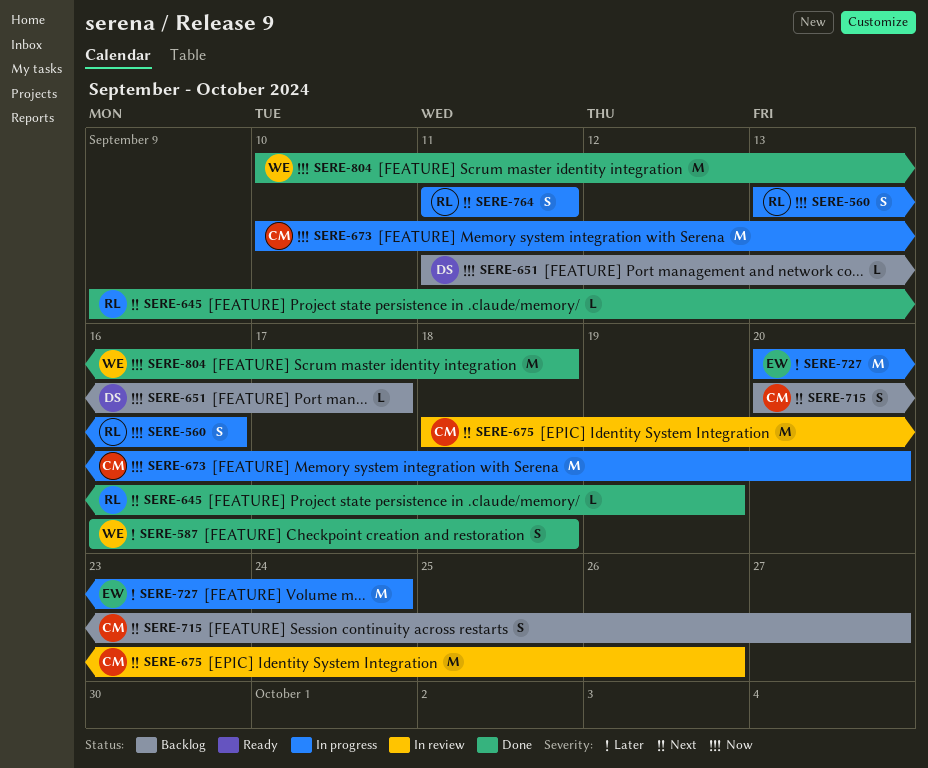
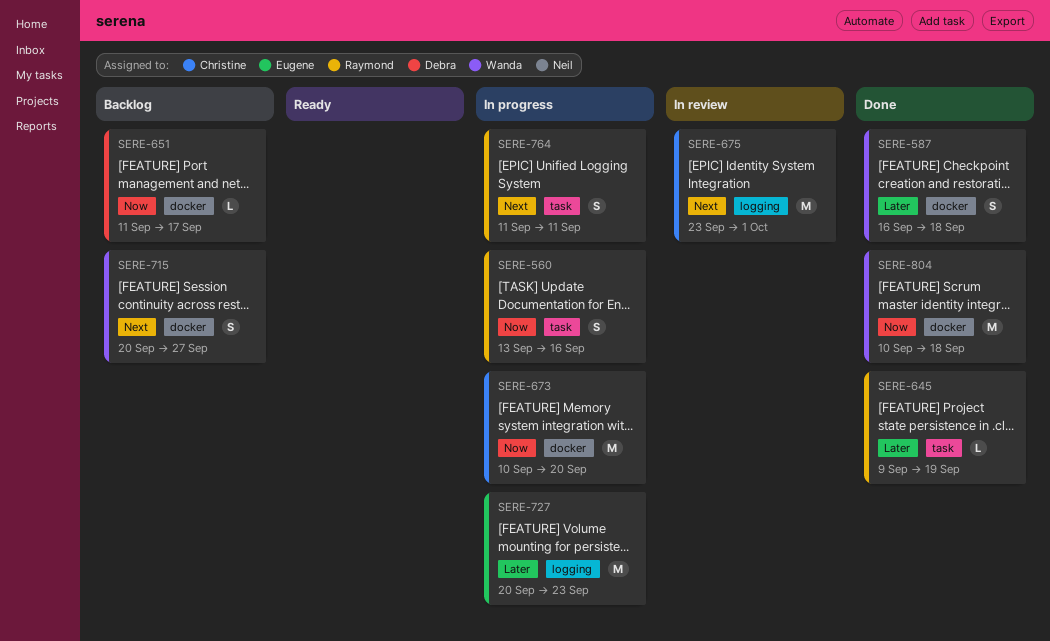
SERE-645, priority: Next -> Later
SERE-675, start: Sep 18 -> Sep 23
SERE-675, due: Sep 26 -> Oct 1
SERE-715, owner: Christine -> Wanda
SERE-727, due: Sep 24 -> Sep 23

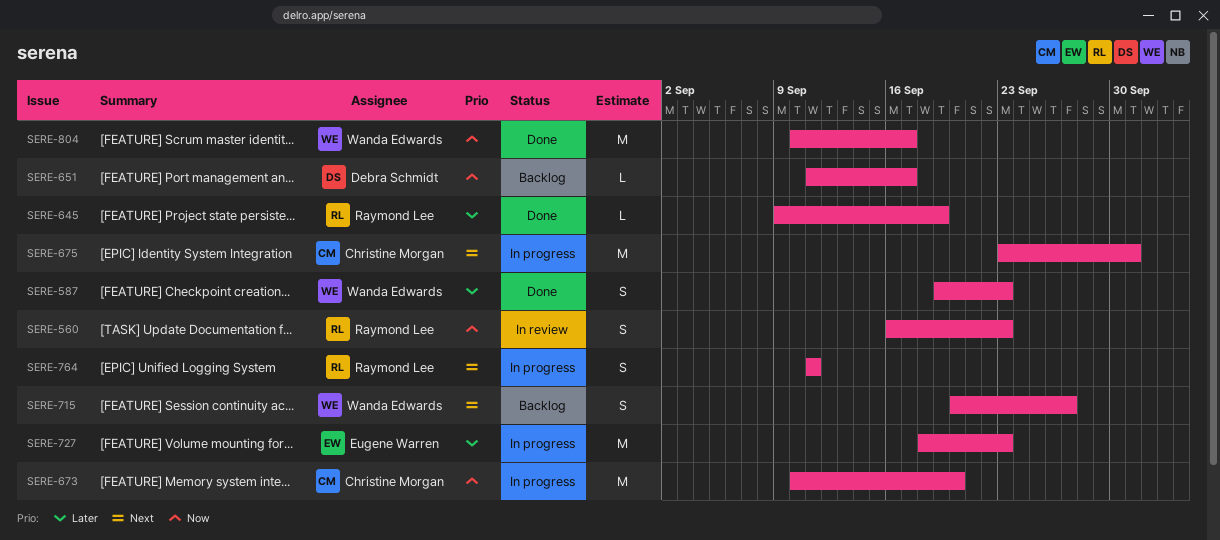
SERE-560, status: In progress -> In review
SERE-560, start: Sep 13 -> Sep 16
SERE-560, due: Sep 16 -> Sep 23
SERE-587, start: Sep 16 -> Sep 19
SERE-587, due: Sep 18 -> Sep 23
SERE-675, status: In review -> In progress
SERE-727, start: Sep 20 -> Sep 18
SERE-804, due: Sep 18 -> Sep 17

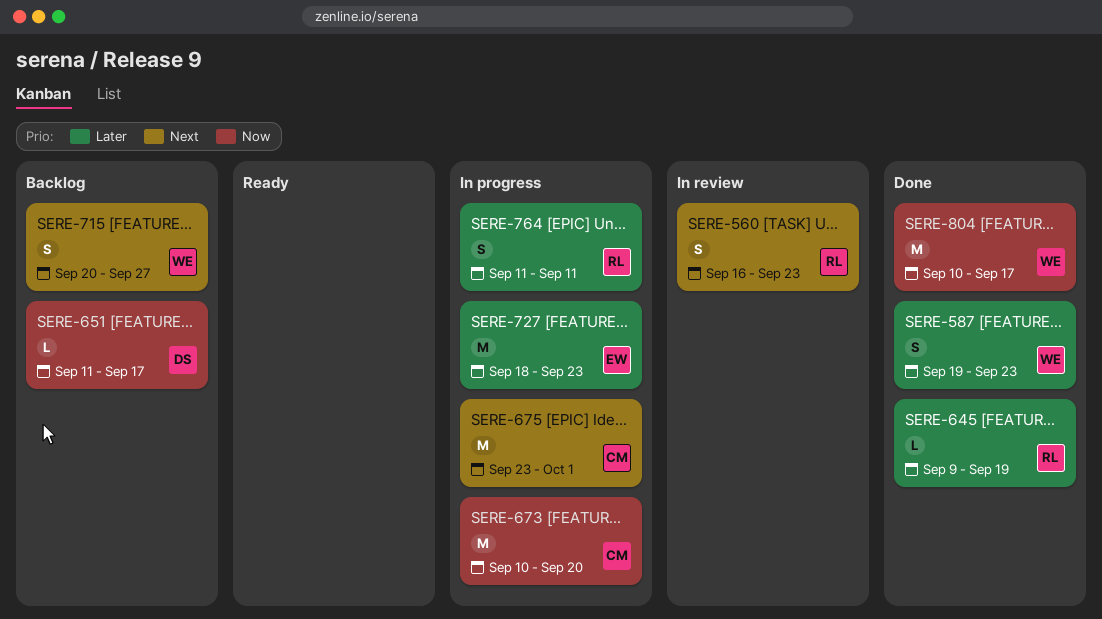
SERE-560, priority: Now -> Next
SERE-764, priority: Next -> Later

